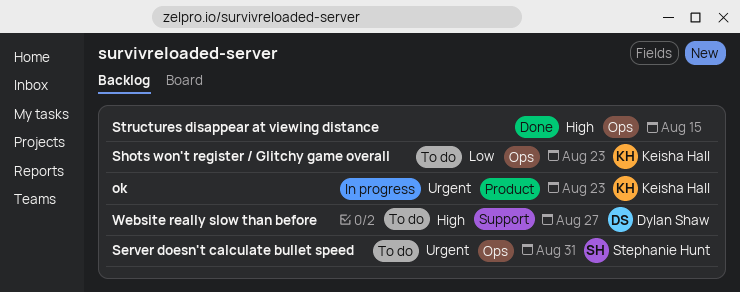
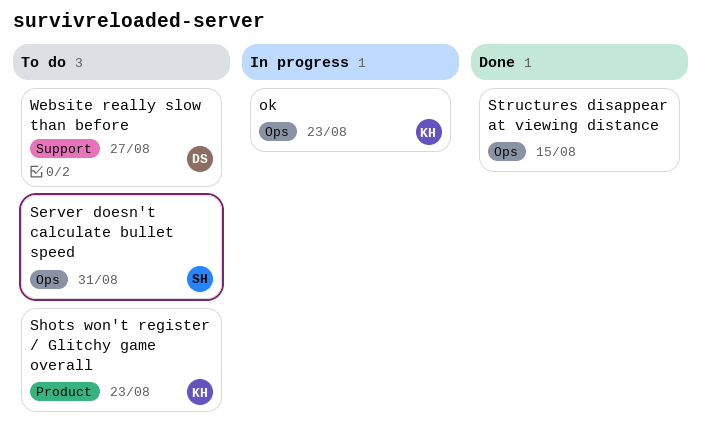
ok, label: Product -> Ops
Shots won't register / Glitchy game overall, label: Ops -> Product

